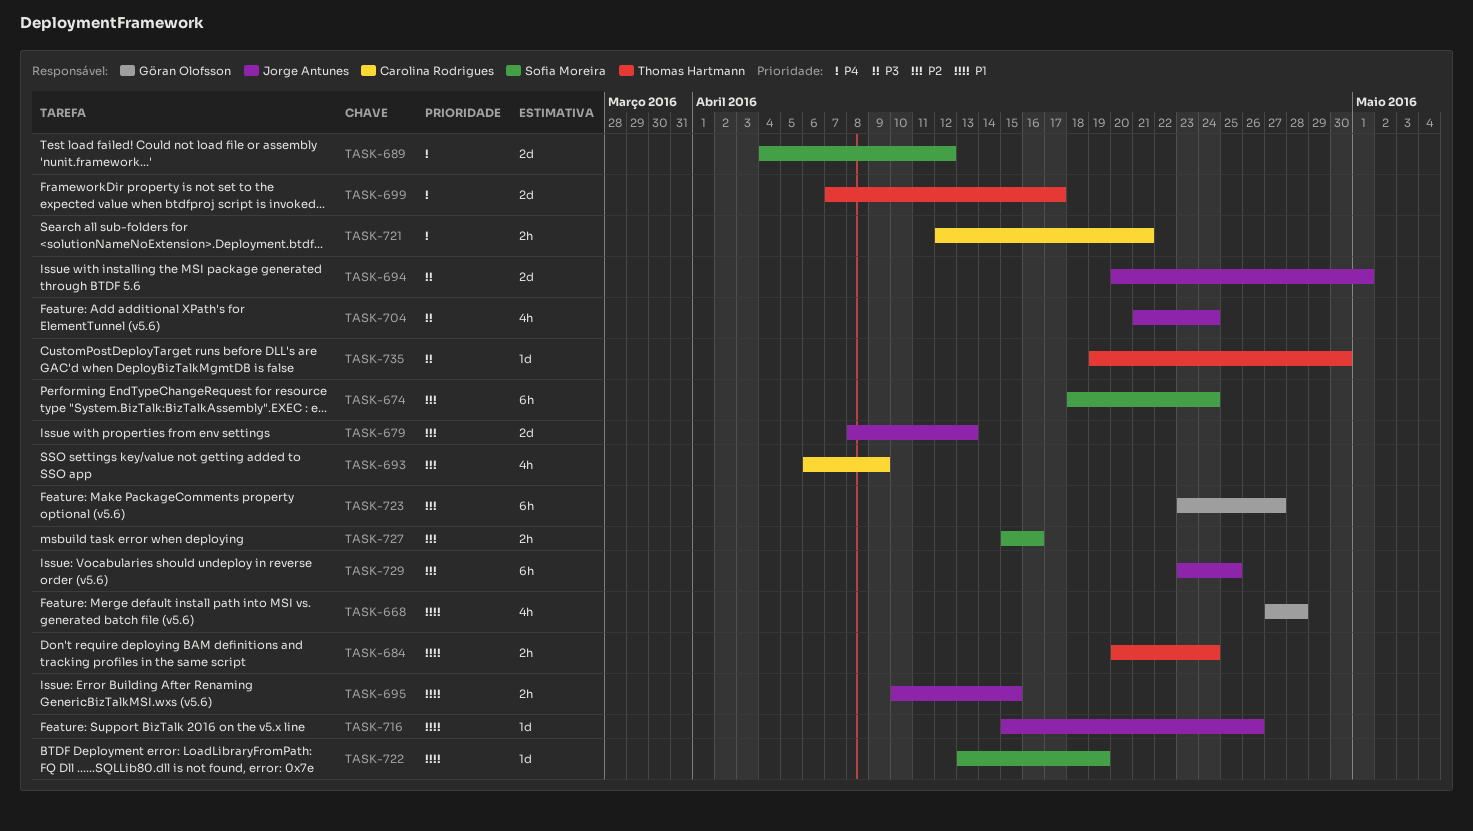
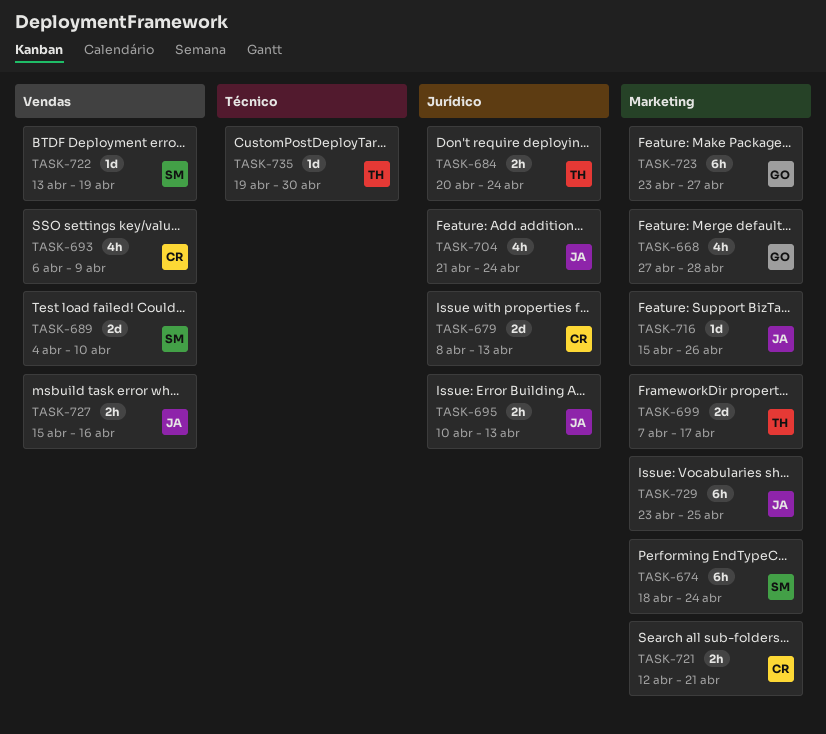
TASK-679, owner: Jorge Antunes -> Carolina Rodrigues
TASK-689, due: Apr 12 -> Apr 10
TASK-694: present -> none
TASK-695, due: Apr 15 -> Apr 13
TASK-727, owner: Sofia Moreira -> Jorge Antunes

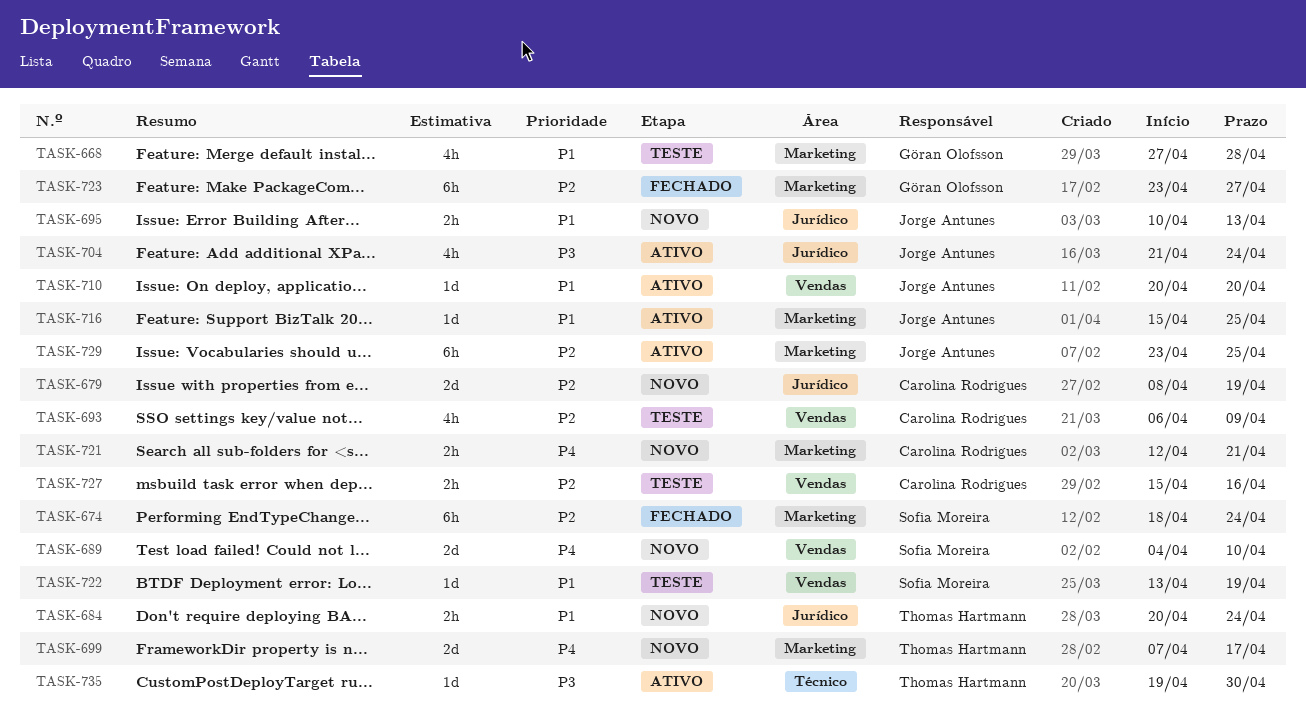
TASK-679, due: Apr 13 -> Apr 19
TASK-710: none -> present
TASK-716, due: Apr 26 -> Apr 25
TASK-727, owner: Jorge Antunes -> Carolina Rodrigues

